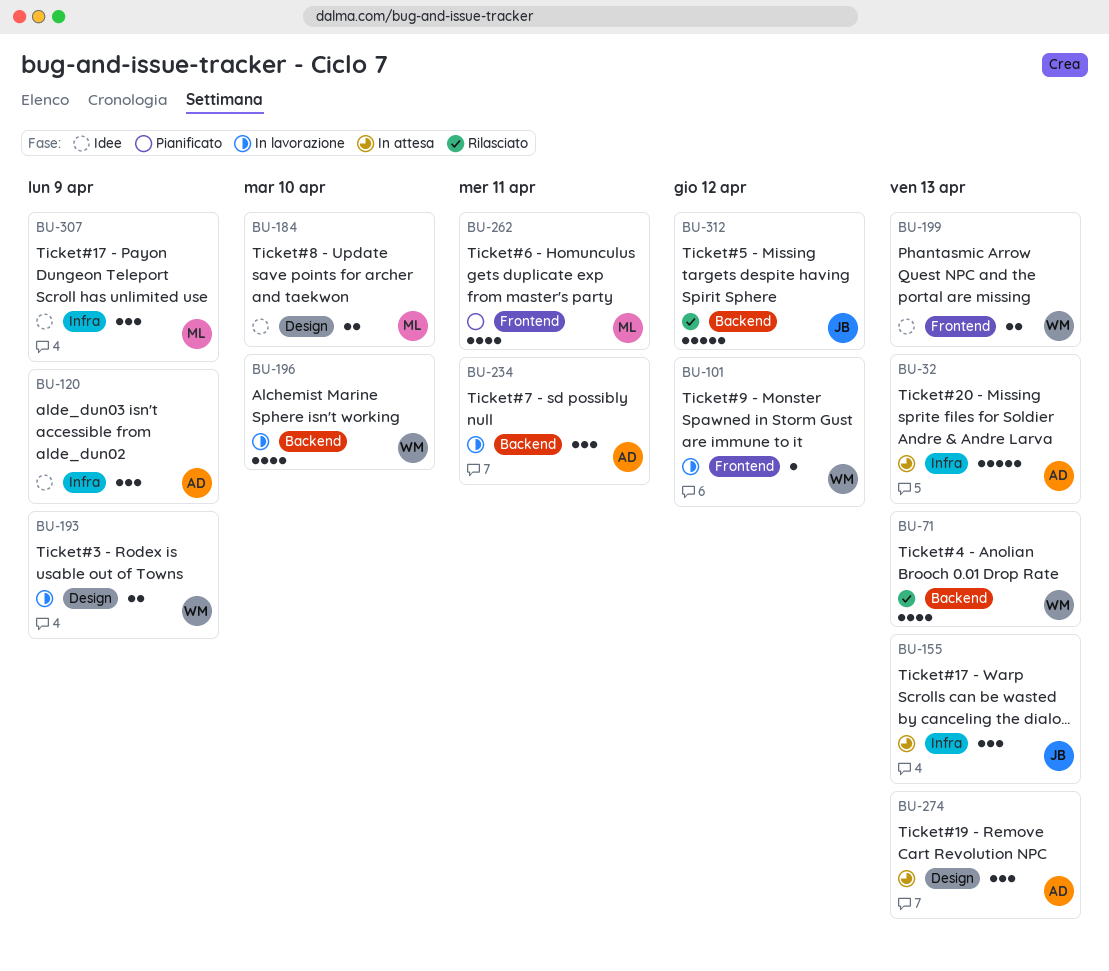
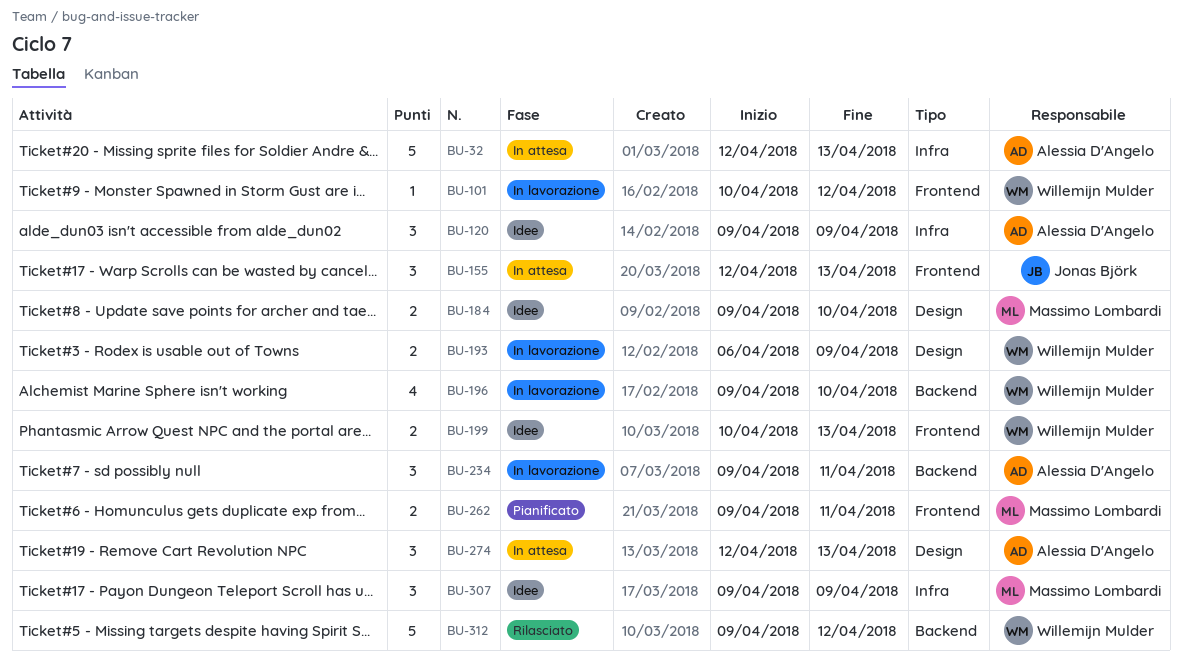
BU-71: present -> none
BU-155, label: Infra -> Frontend
BU-262, estimate: 4 -> 2
BU-312, owner: Jonas Björk -> Willemijn Mulder

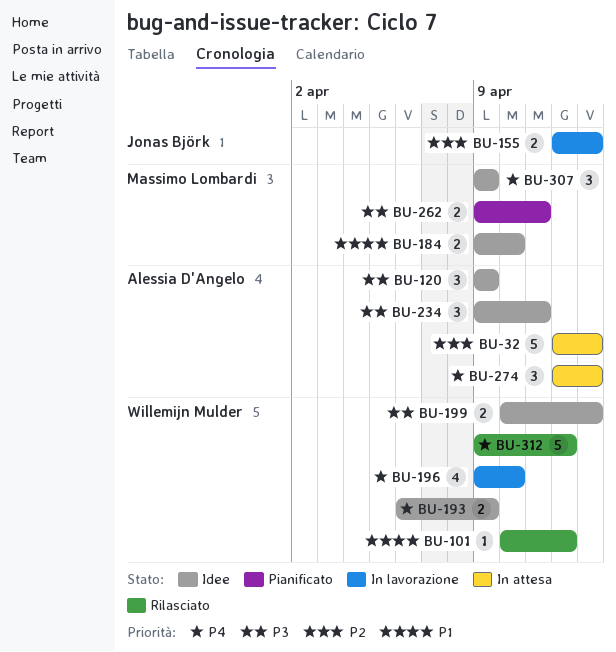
BU-101, status: In lavorazione -> Rilasciato
BU-155, status: In attesa -> In lavorazione
BU-155, estimate: 3 -> 2
BU-193, status: In lavorazione -> Idee
BU-234, status: In lavorazione -> Idee

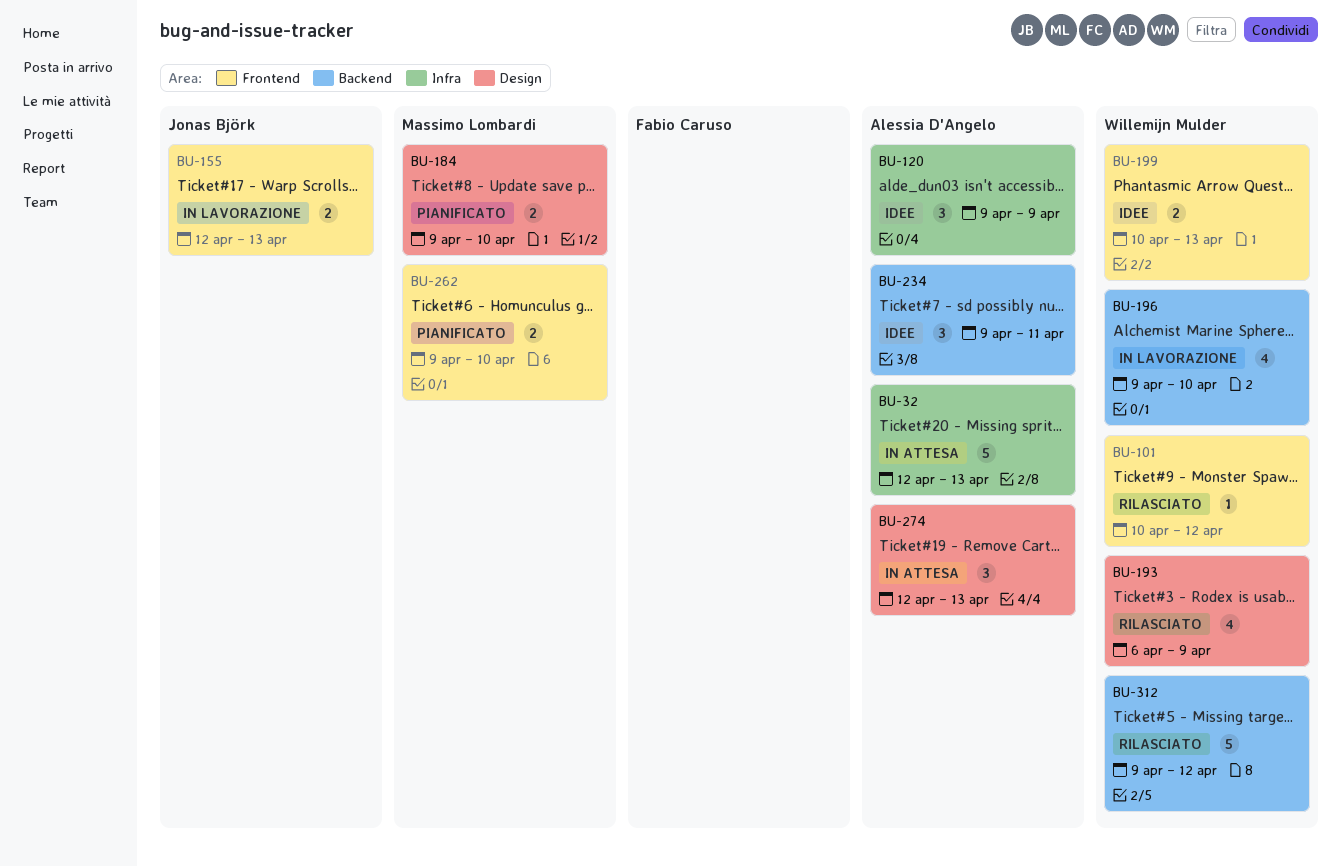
BU-184, status: Idee -> Pianificato
BU-193, status: Idee -> Rilasciato
BU-193, estimate: 2 -> 4
BU-262, due: Apr 11 -> Apr 10
BU-307: present -> none

